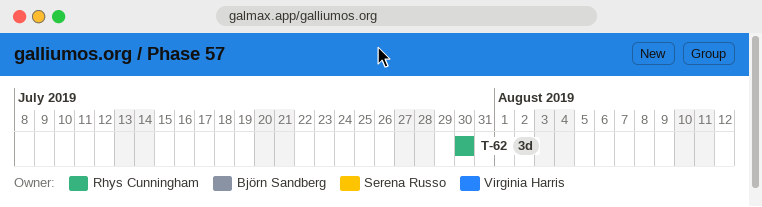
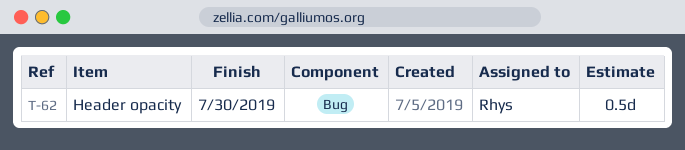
T-62, estimate: 3d -> 0.5d

